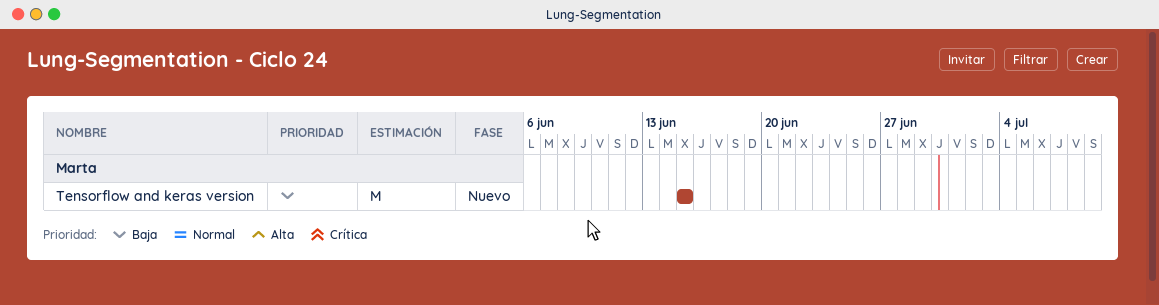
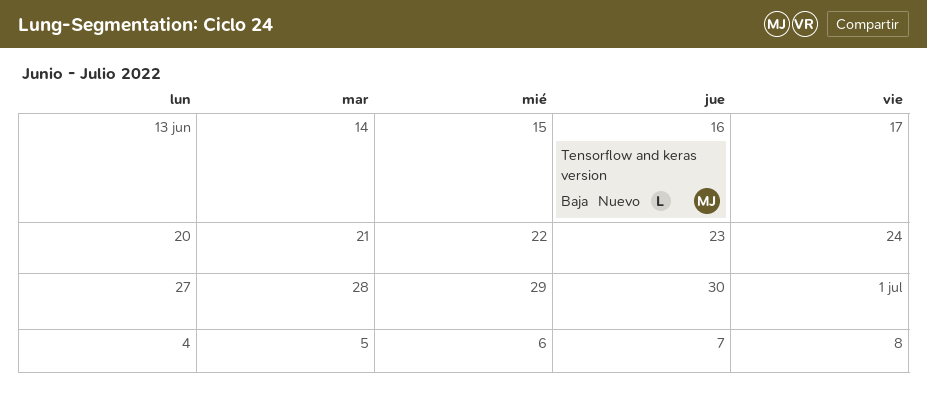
Tensorflow and keras version, estimate: M -> L
Tensorflow and keras version, due: Jun 15 -> Jun 16

